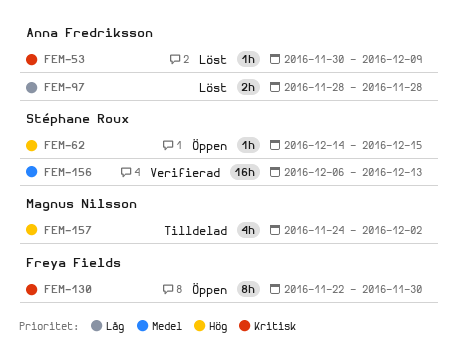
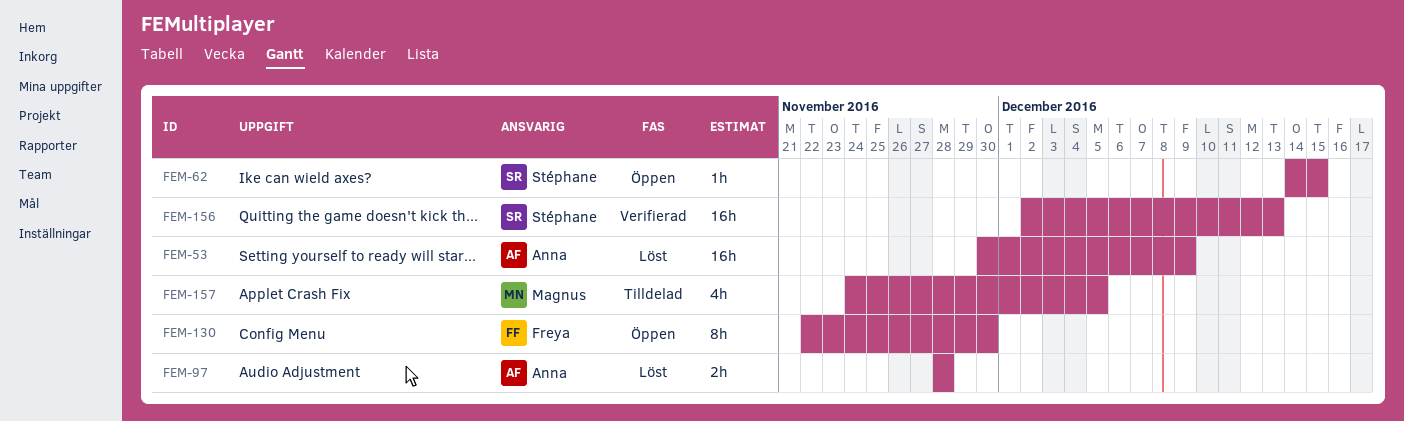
FEM-53, estimate: 1h -> 16h
FEM-156, start: Dec 6 -> Dec 2
FEM-157, due: Dec 2 -> Dec 5

